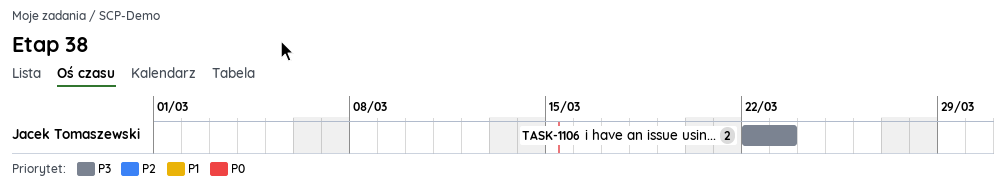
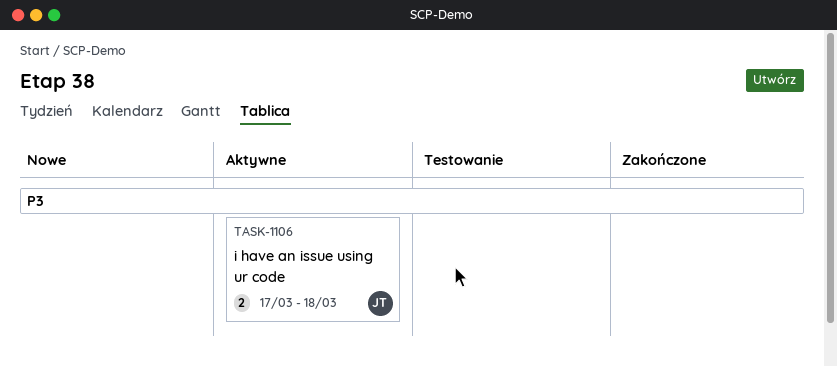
TASK-1106, start: Mar 22 -> Mar 17
TASK-1106, due: Mar 23 -> Mar 18

